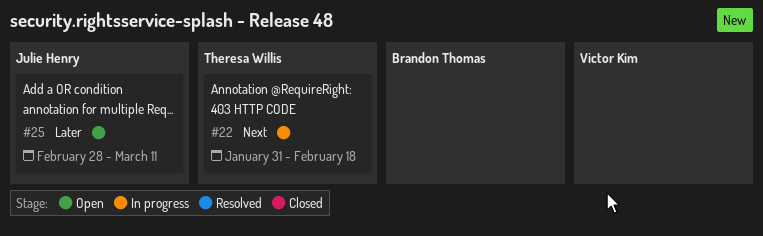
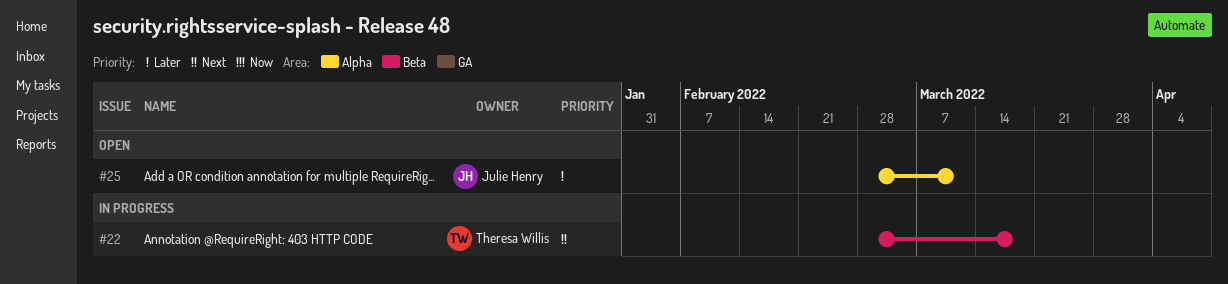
#22, start: Jan 31 -> Feb 28
#22, due: Feb 18 -> Mar 18

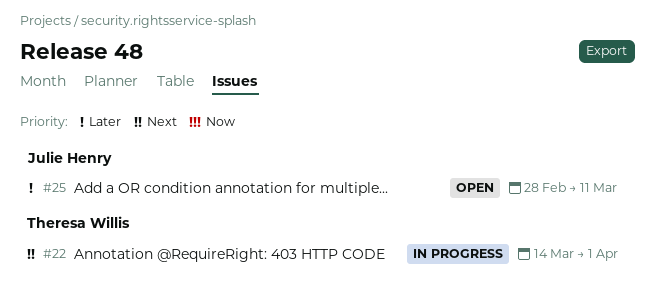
#22, start: Feb 28 -> Mar 14
#22, due: Mar 18 -> Apr 1

